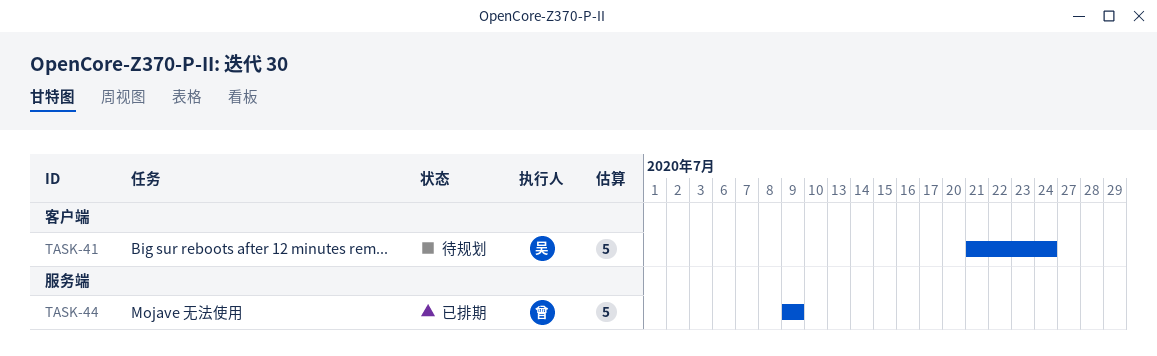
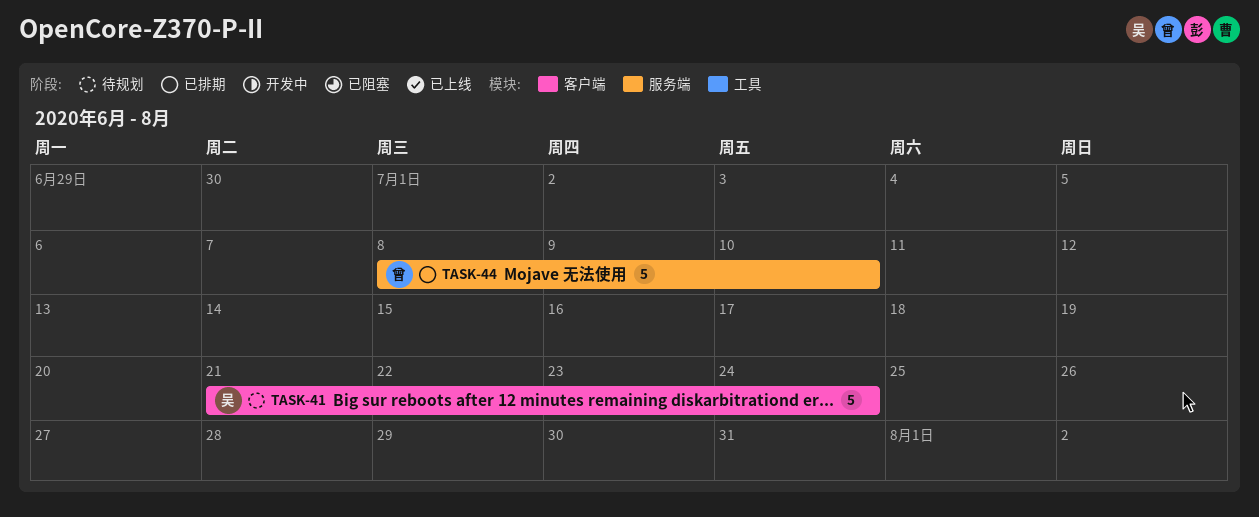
TASK-44, start: Jul 9 -> Jul 8
TASK-44, due: Jul 9 -> Jul 10

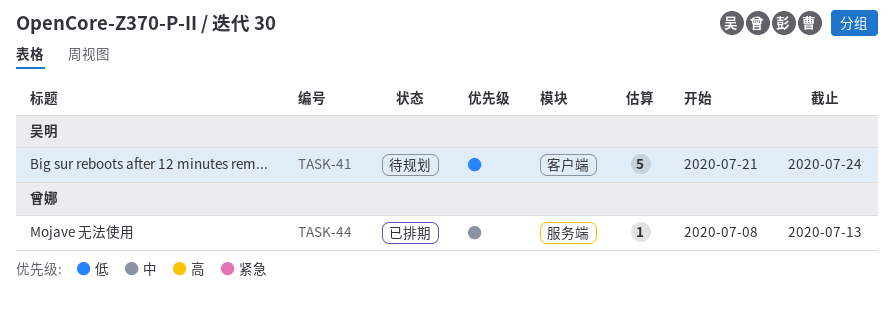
TASK-44, estimate: 5 -> 1
TASK-44, due: Jul 10 -> Jul 13

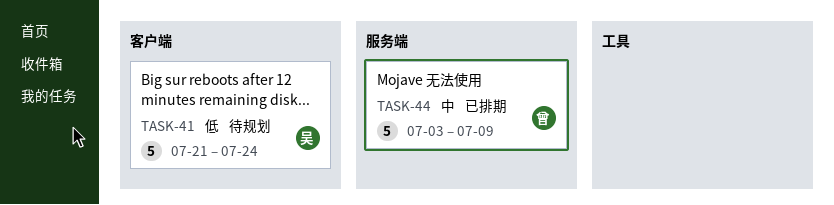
TASK-44, estimate: 1 -> 5
TASK-44, start: Jul 8 -> Jul 3
TASK-44, due: Jul 13 -> Jul 9

